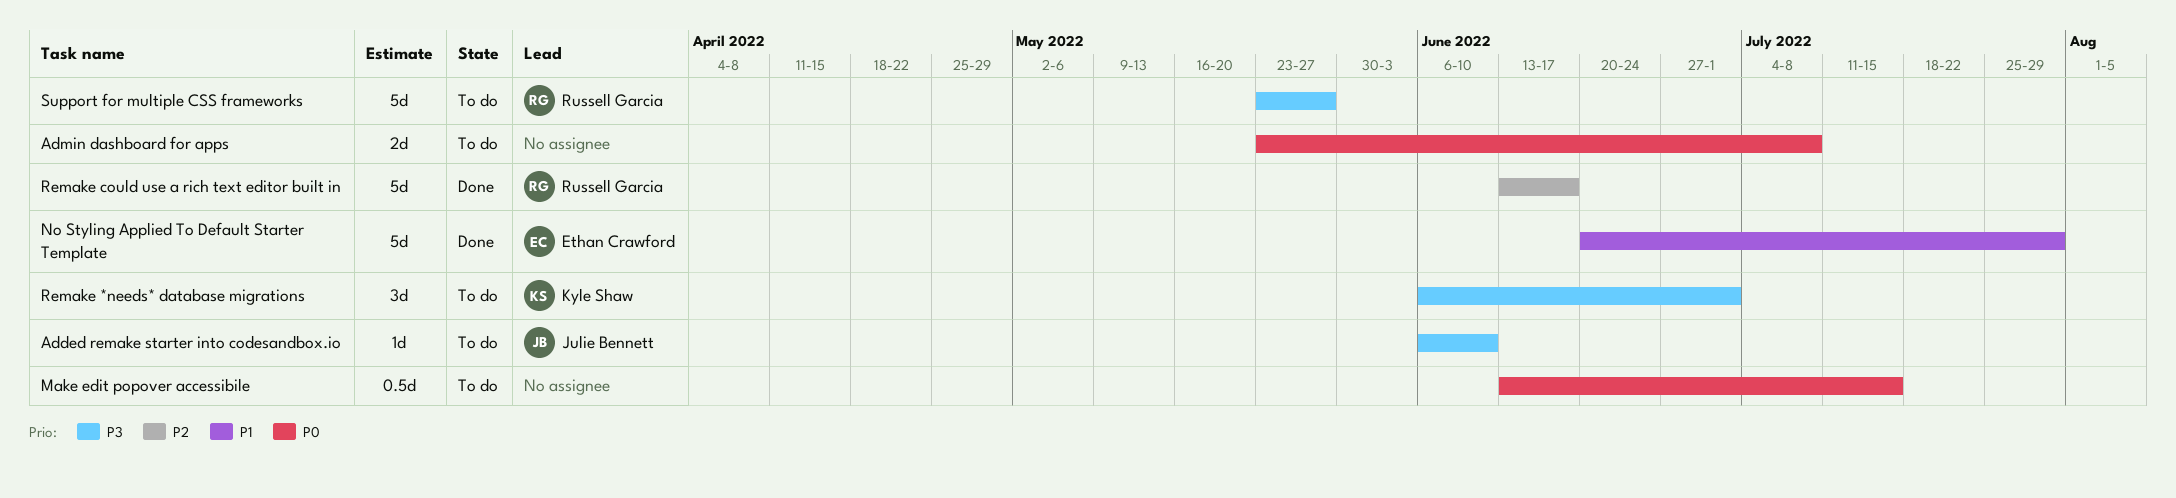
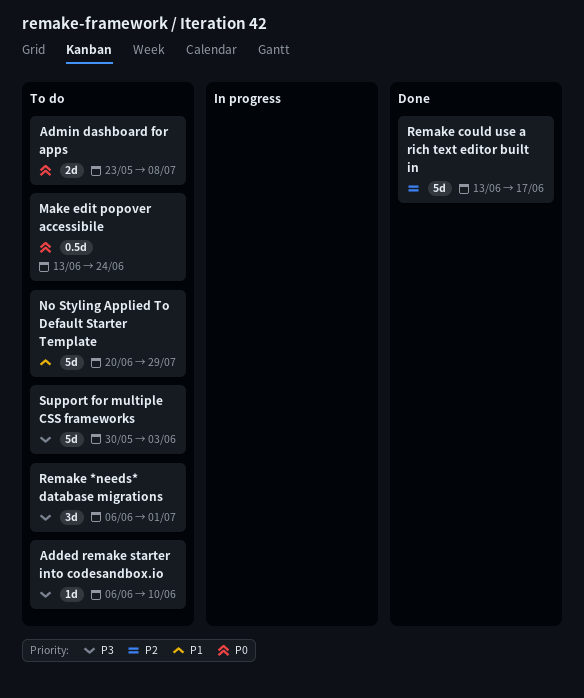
Make edit popover accessibile, due: Jul 15 -> Jun 24
No Styling Applied To Default Starter Template, status: Done -> To do
Support for multiple CSS frameworks, start: May 23 -> May 30
Support for multiple CSS frameworks, due: May 27 -> Jun 3

